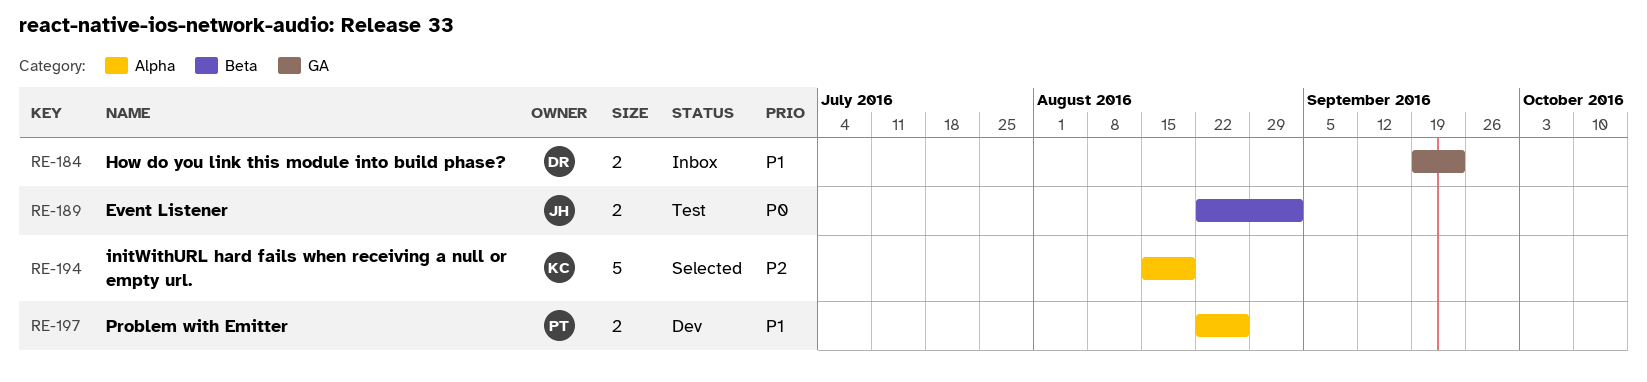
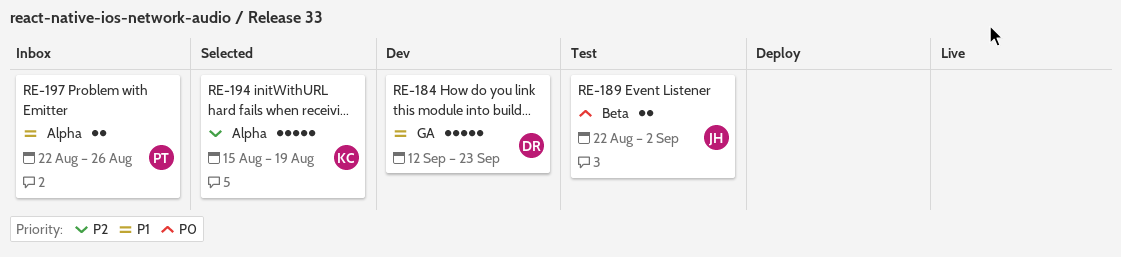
RE-184, status: Inbox -> Dev
RE-184, estimate: 2 -> 5
RE-184, start: Sep 19 -> Sep 12
RE-197, status: Dev -> Inbox

